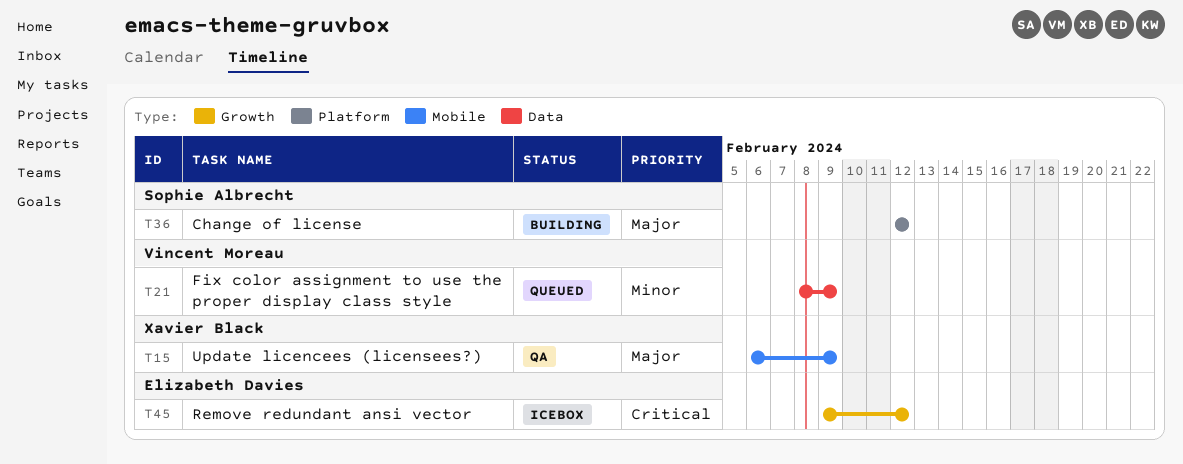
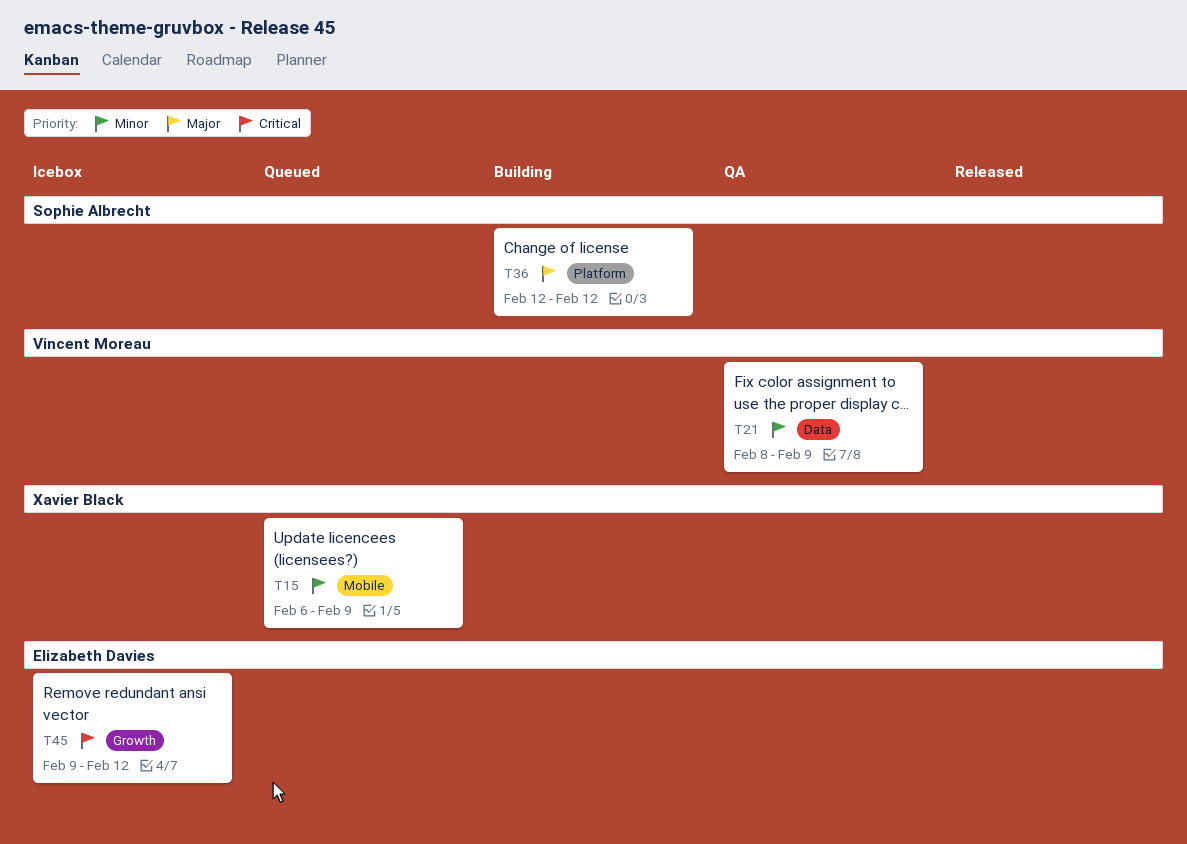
T15, status: QA -> Queued
T15, priority: Major -> Minor
T21, status: Queued -> QA

